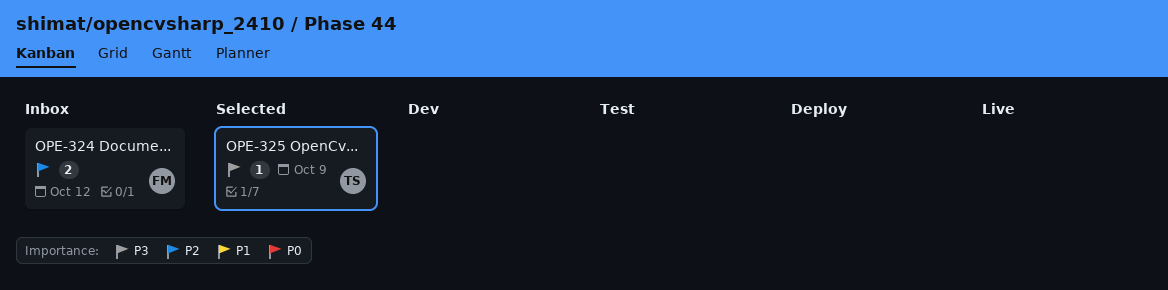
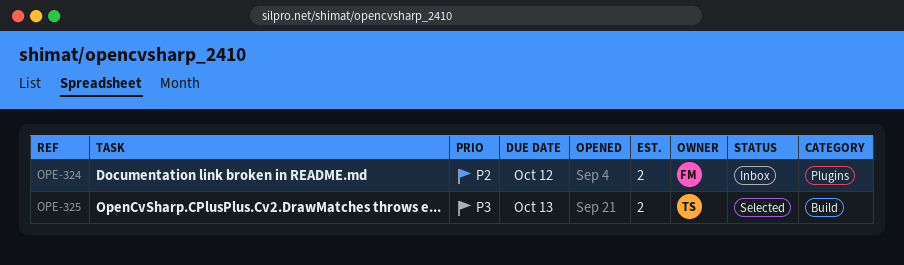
OPE-325, estimate: 1 -> 2
OPE-325, due: Oct 9 -> Oct 13

